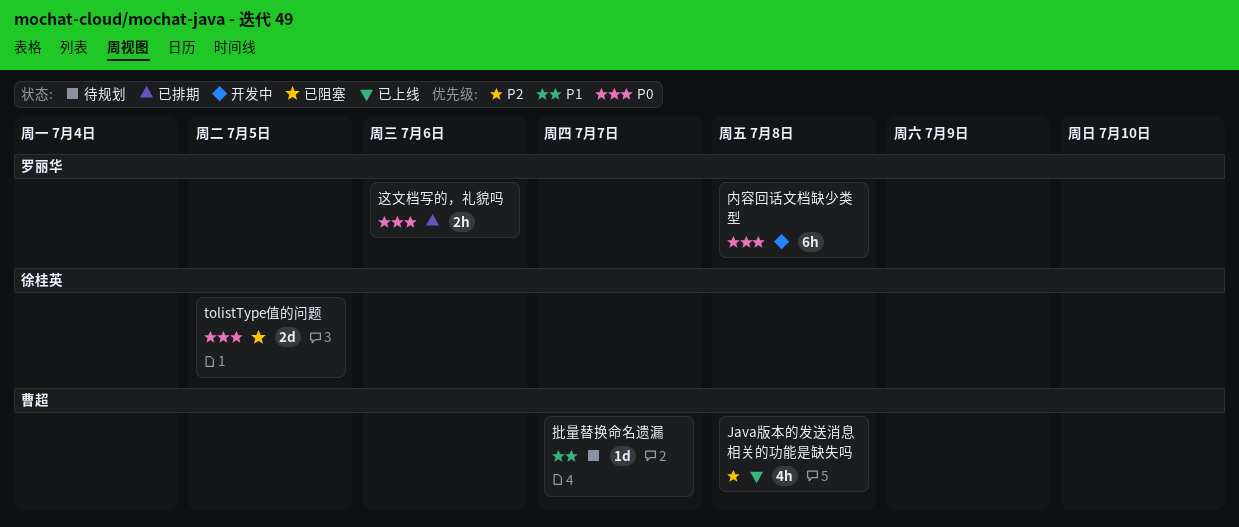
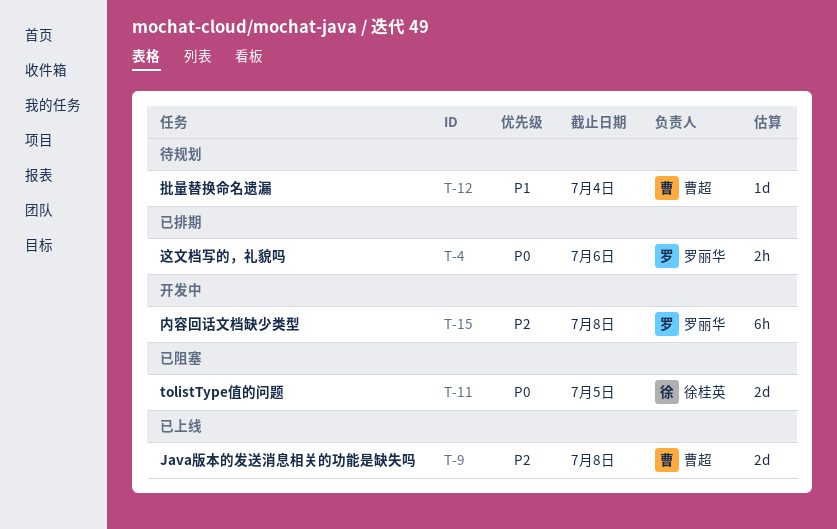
Java版本的发送消息相关的功能是缺失吗, estimate: 4h -> 2d
内容回话文档缺少类型, priority: P0 -> P2
批量替换命名遗漏, due: Jul 7 -> Jul 4

